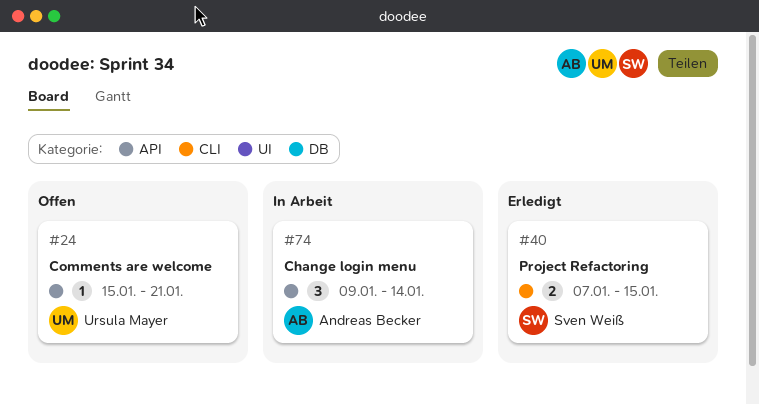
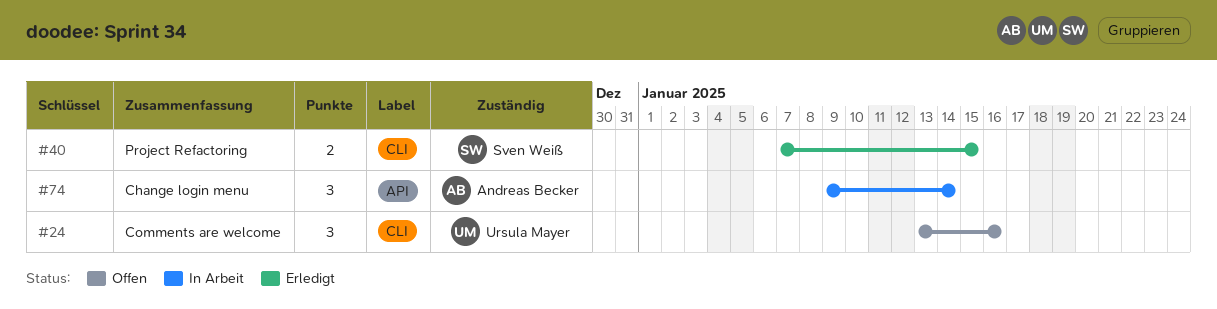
#24, label: API -> CLI
#24, estimate: 1 -> 3
#24, start: Jan 15 -> Jan 13
#24, due: Jan 21 -> Jan 16

